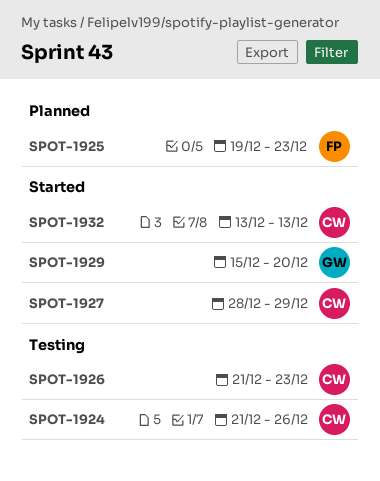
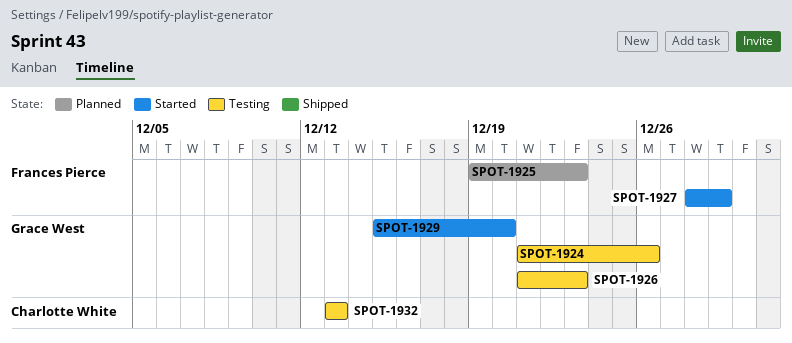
SPOT-1924, owner: Charlotte White -> Grace West
SPOT-1926, owner: Charlotte White -> Grace West
SPOT-1927, owner: Charlotte White -> Frances Pierce
SPOT-1932, status: Started -> Testing

